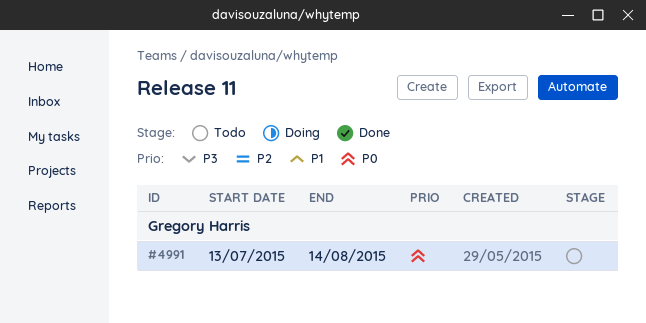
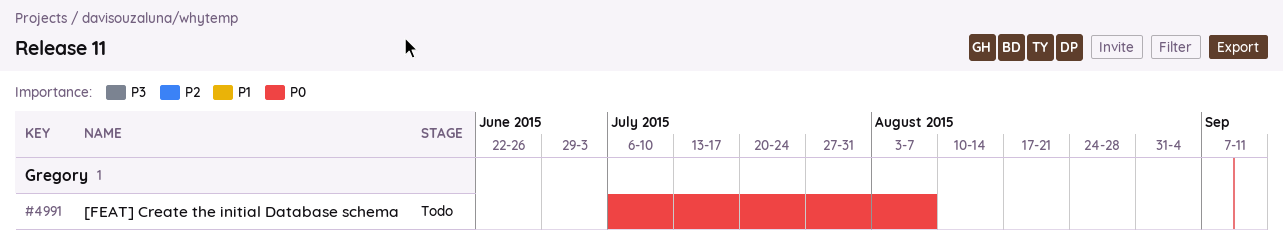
#4991, start: Jul 13 -> Jul 6
#4991, due: Aug 14 -> Aug 7

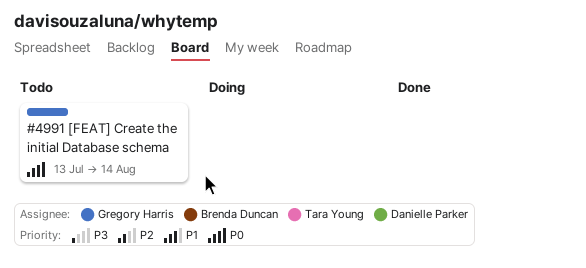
#4991, start: Jul 6 -> Jul 13
#4991, due: Aug 7 -> Aug 14

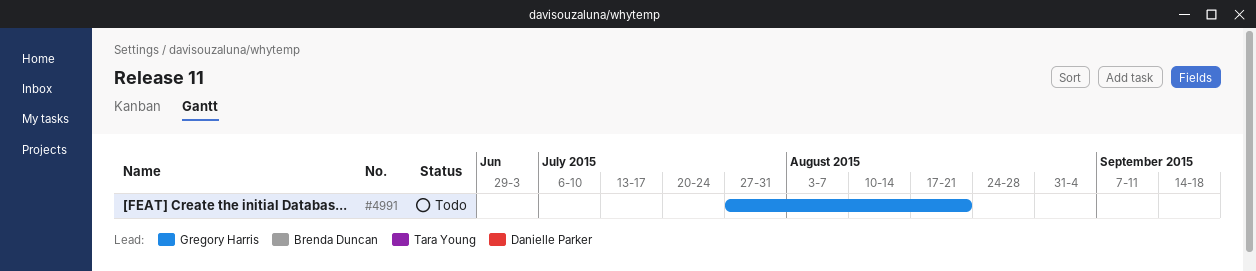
#4991, start: Jul 13 -> Jul 27
#4991, due: Aug 14 -> Aug 21

